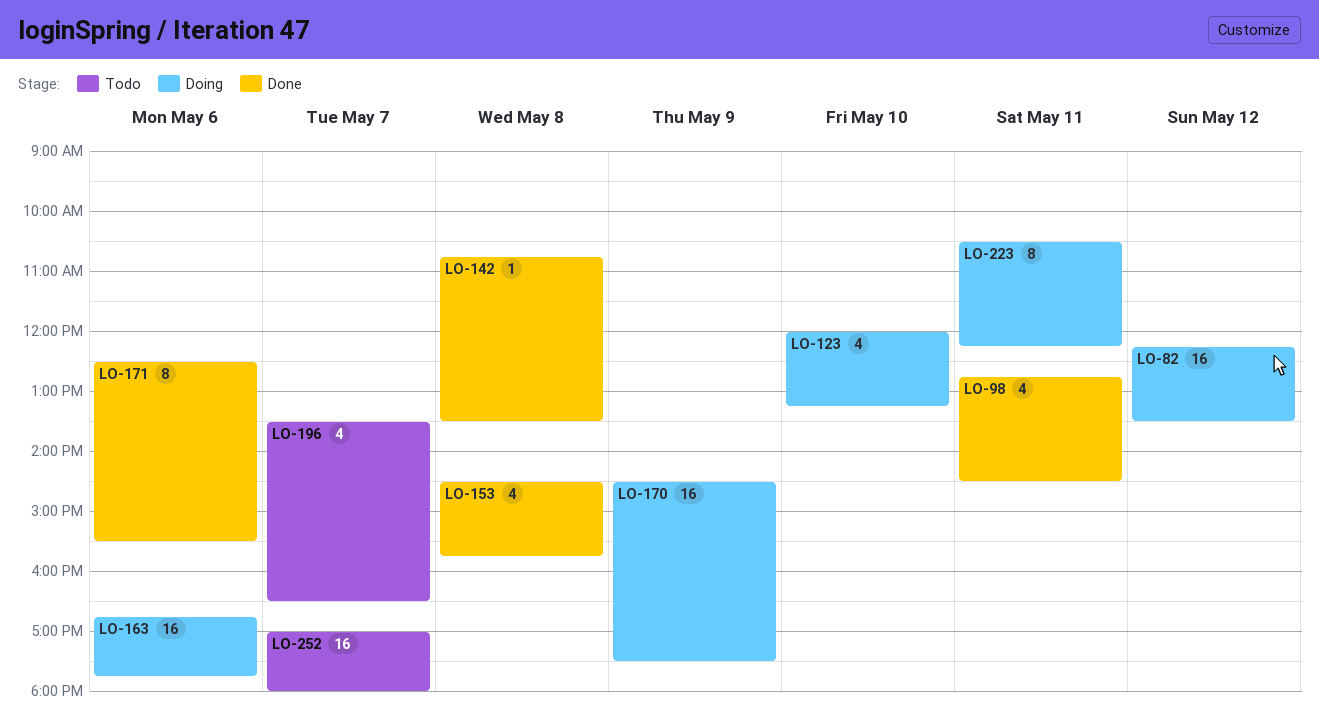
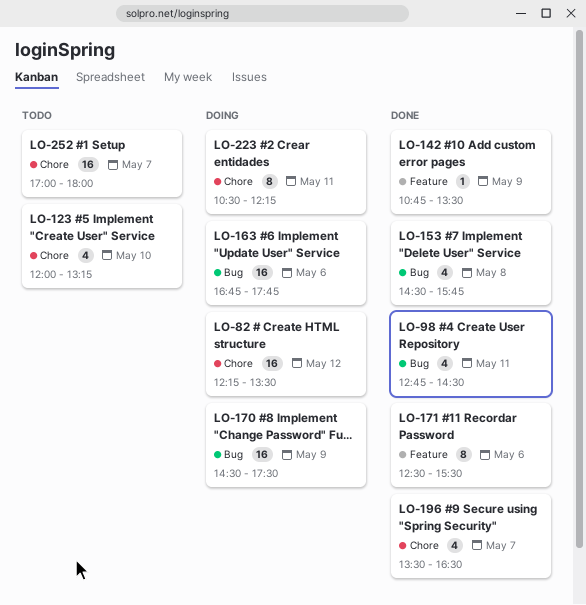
LO-123, status: Doing -> Todo
LO-142, day: May 8 -> May 9
LO-196, status: Todo -> Done

